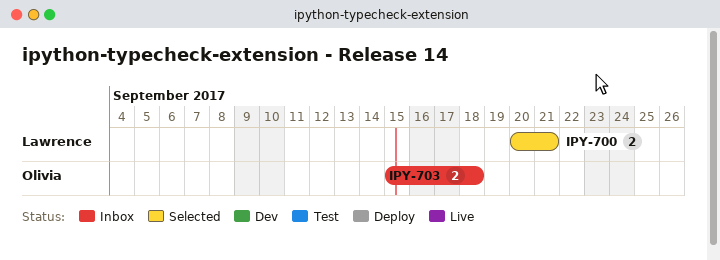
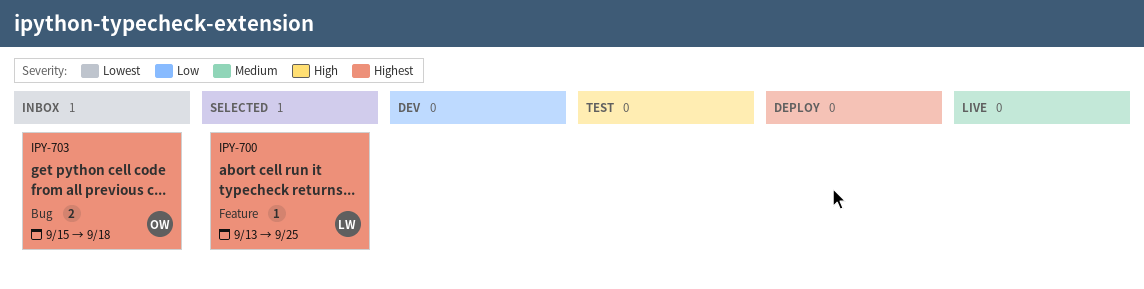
IPY-700, estimate: 2 -> 1
IPY-700, start: Sep 20 -> Sep 13
IPY-700, due: Sep 21 -> Sep 25

